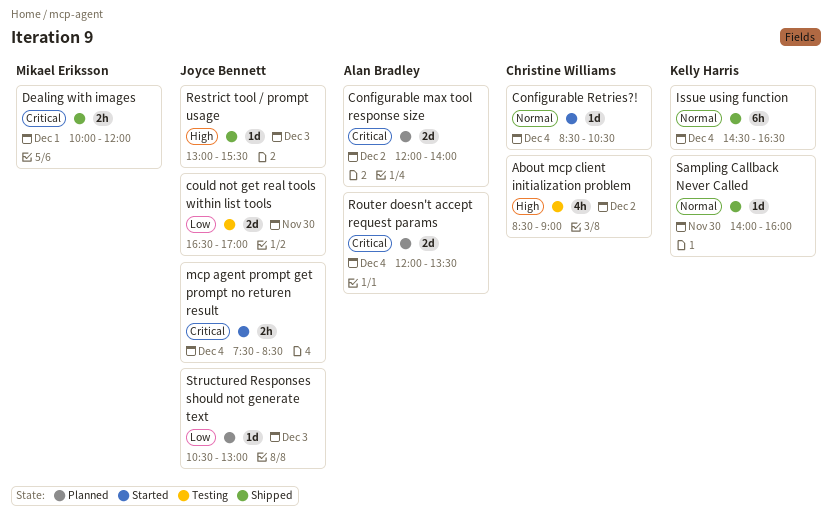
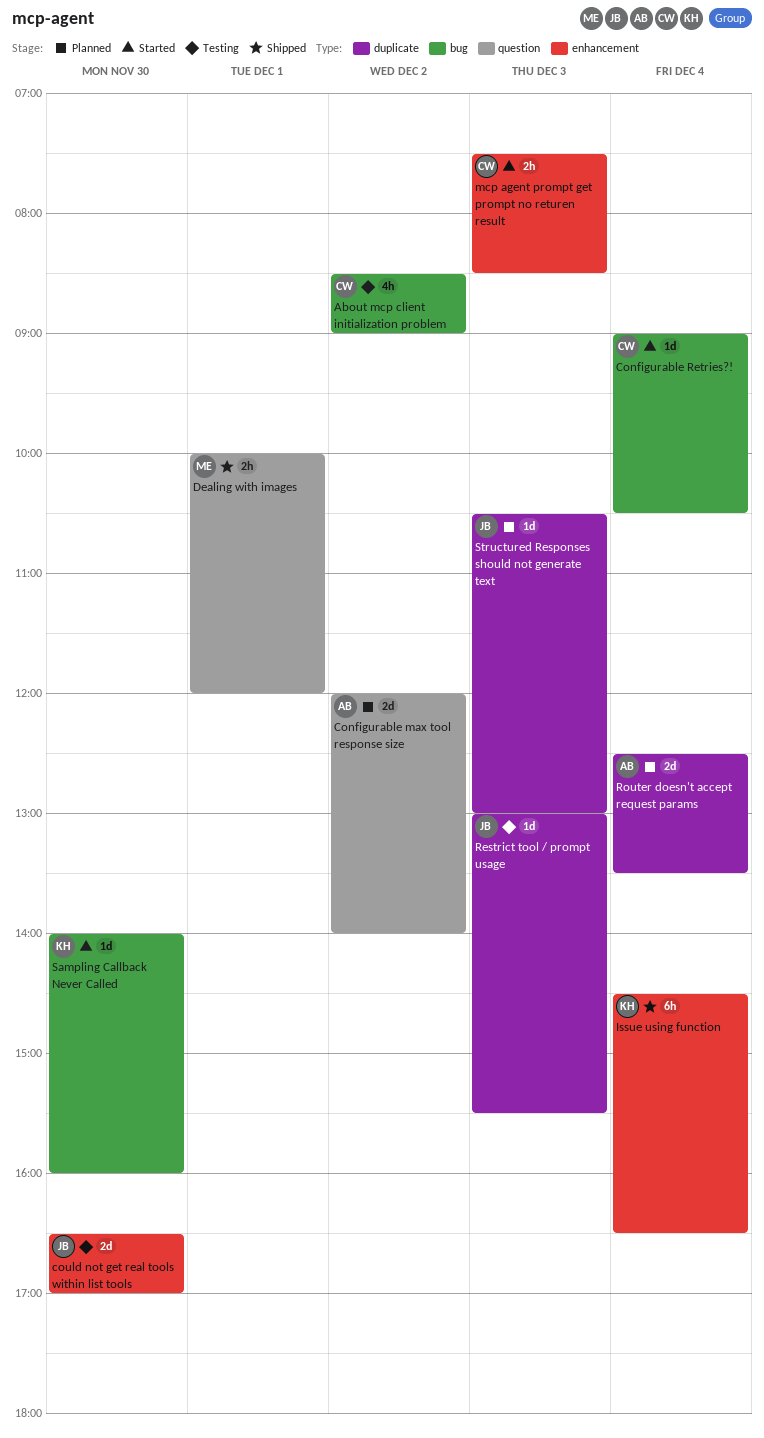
Configurable Retries?!, begins: 08:30 -> 09:00
mcp agent prompt get prompt no returen result, owner: Joyce Bennett -> Christine Williams
mcp agent prompt get prompt no returen result, day: Dec 4 -> Dec 3
Restrict tool / prompt usage, status: Shipped -> Testing
Router doesn't accept request params, begins: 12:00 -> 12:30
Sampling Callback Never Called, status: Shipped -> Started

